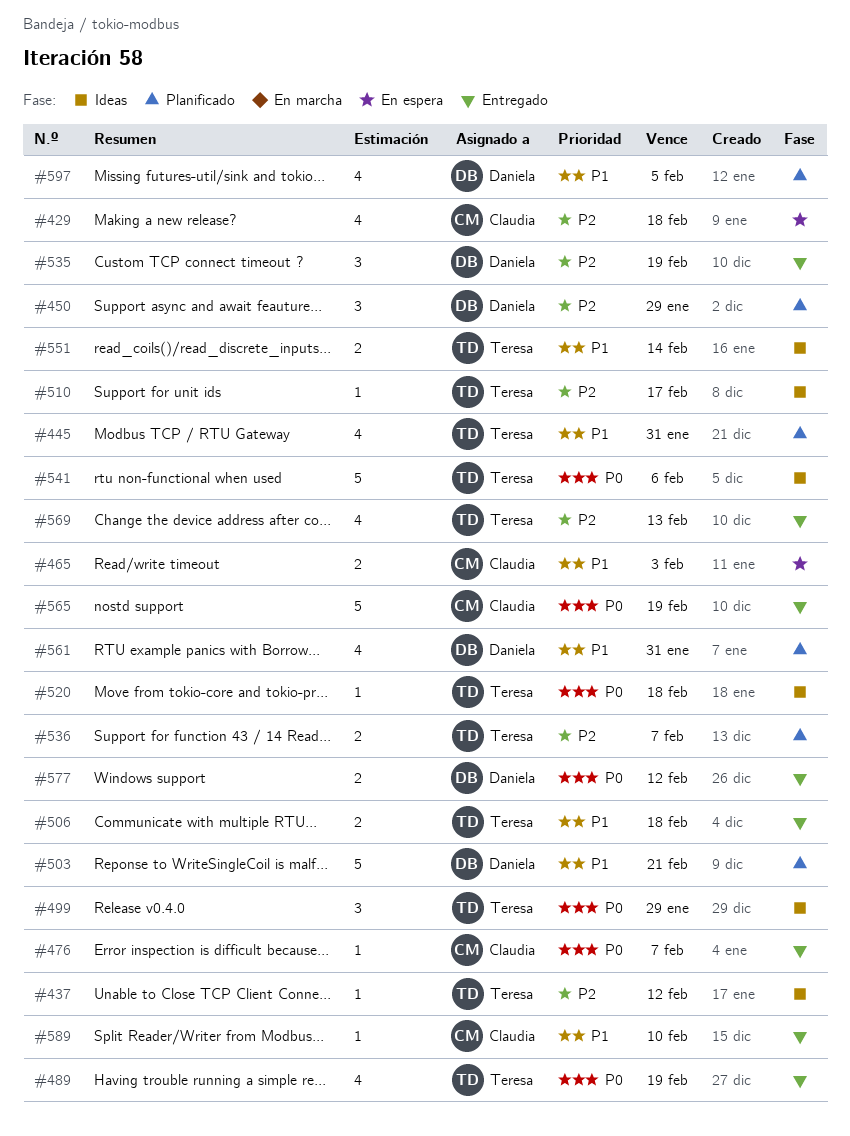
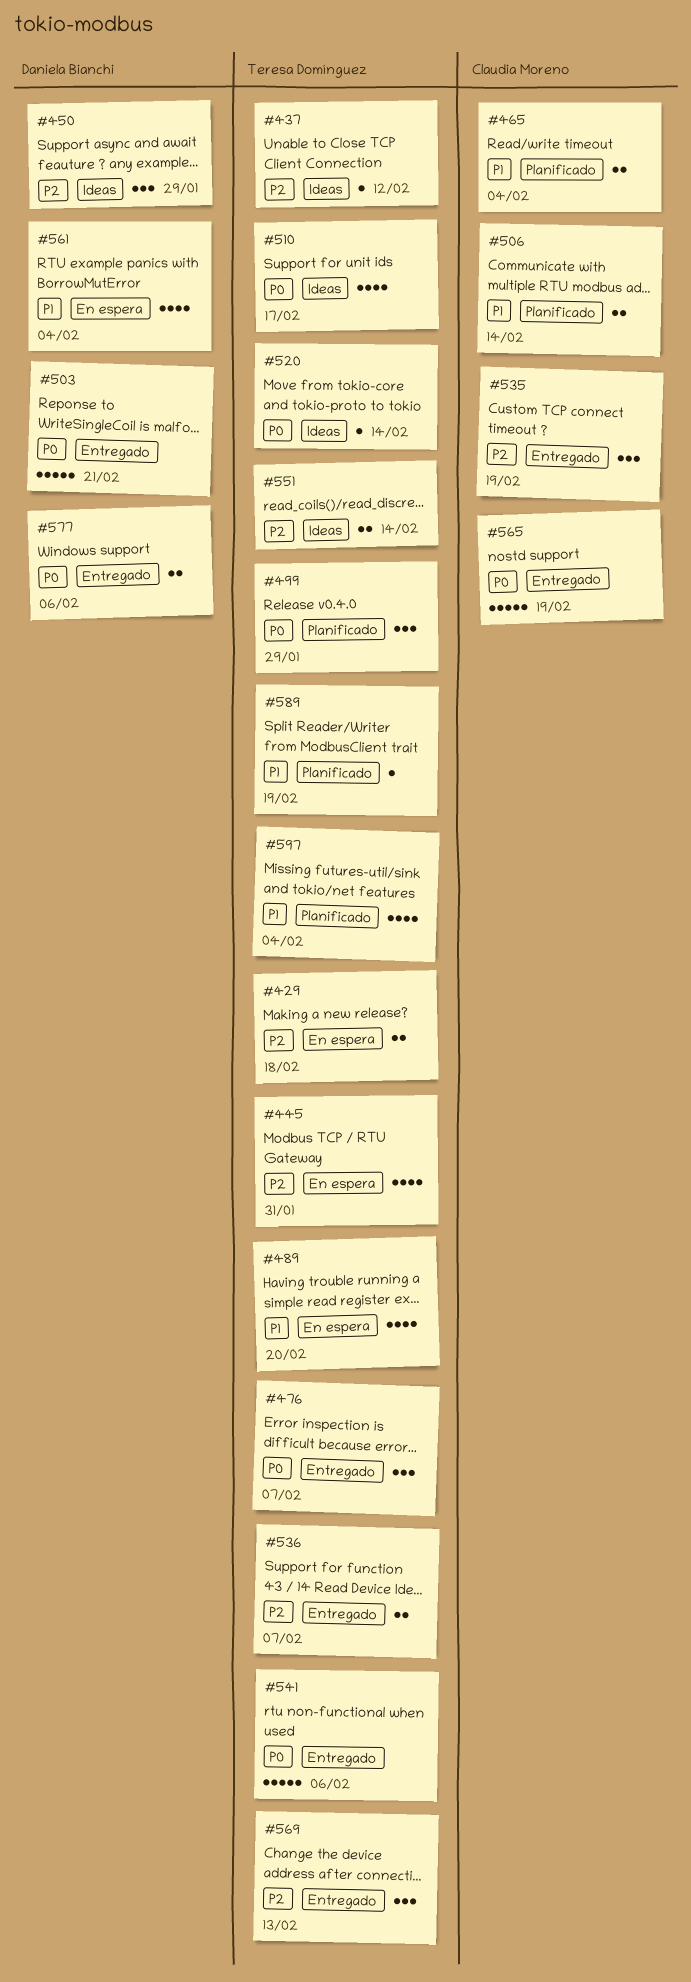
#429, owner: Claudia Moreno -> Teresa Domínguez
#429, estimate: 4 -> 2
#445, status: Planificado -> En espera
#445, priority: P1 -> P2
#450, status: Planificado -> Ideas
#465, status: En espera -> Planificado
#465, due: Feb 3 -> Feb 4
#476, owner: Claudia Moreno -> Teresa Domínguez
#476, estimate: 1 -> 3
#489, status: Entregado -> En espera
#489, priority: P0 -> P1
#489, due: Feb 19 -> Feb 20
#499, status: Ideas -> Planificado
#503, status: Planificado -> Entregado
#503, priority: P1 -> P0
#506, status: Entregado -> Planificado
#506, owner: Teresa Domínguez -> Claudia Moreno
#506, due: Feb 18 -> Feb 14
#510, priority: P2 -> P0
#510, estimate: 1 -> 4
#520, due: Feb 18 -> Feb 14
#535, owner: Daniela Bianchi -> Claudia Moreno
#536, status: Planificado -> Entregado
#541, status: Ideas -> Entregado
#551, priority: P1 -> P2
#561, status: Planificado -> En espera
#561, due: Jan 31 -> Feb 4
#569, estimate: 4 -> 3
#577, due: Feb 12 -> Feb 6
#589, status: Entregado -> Planificado
#589, owner: Claudia Moreno -> Teresa Domínguez
#589, due: Feb 10 -> Feb 19
#597, owner: Daniela Bianchi -> Teresa Domínguez
#597, due: Feb 5 -> Feb 4

